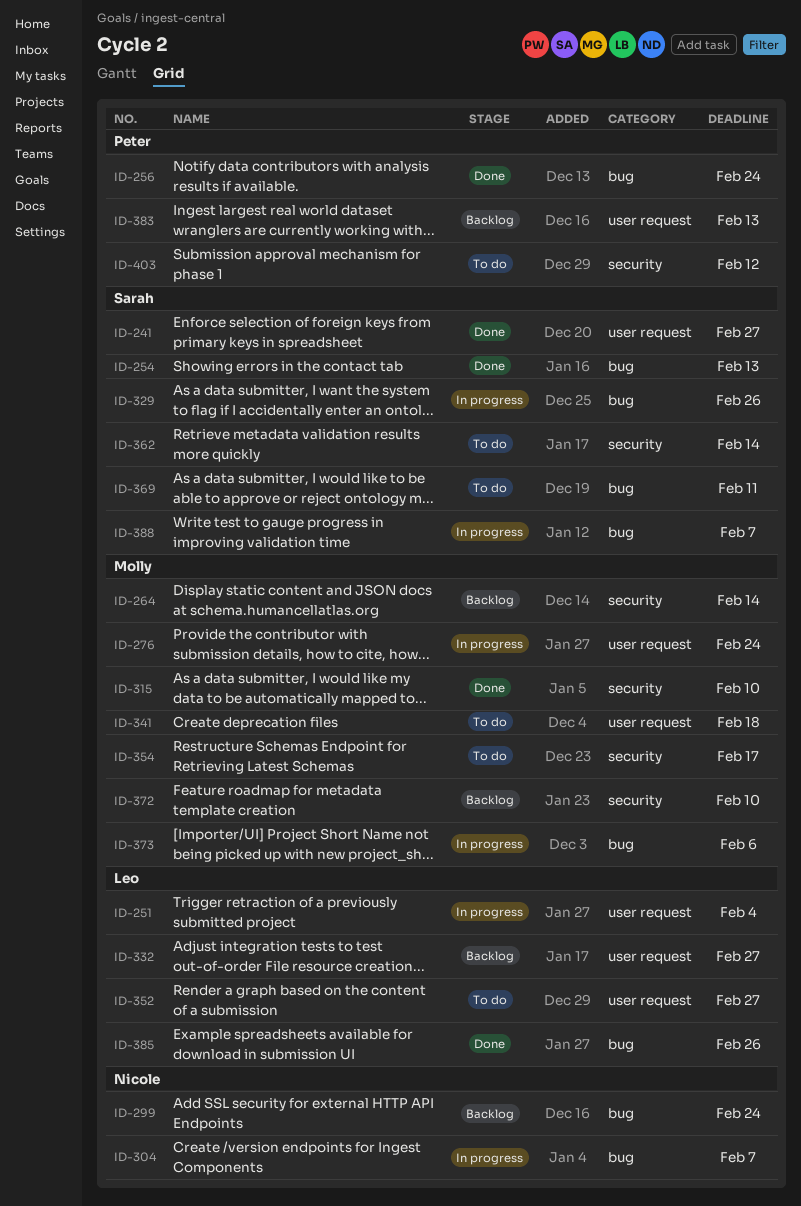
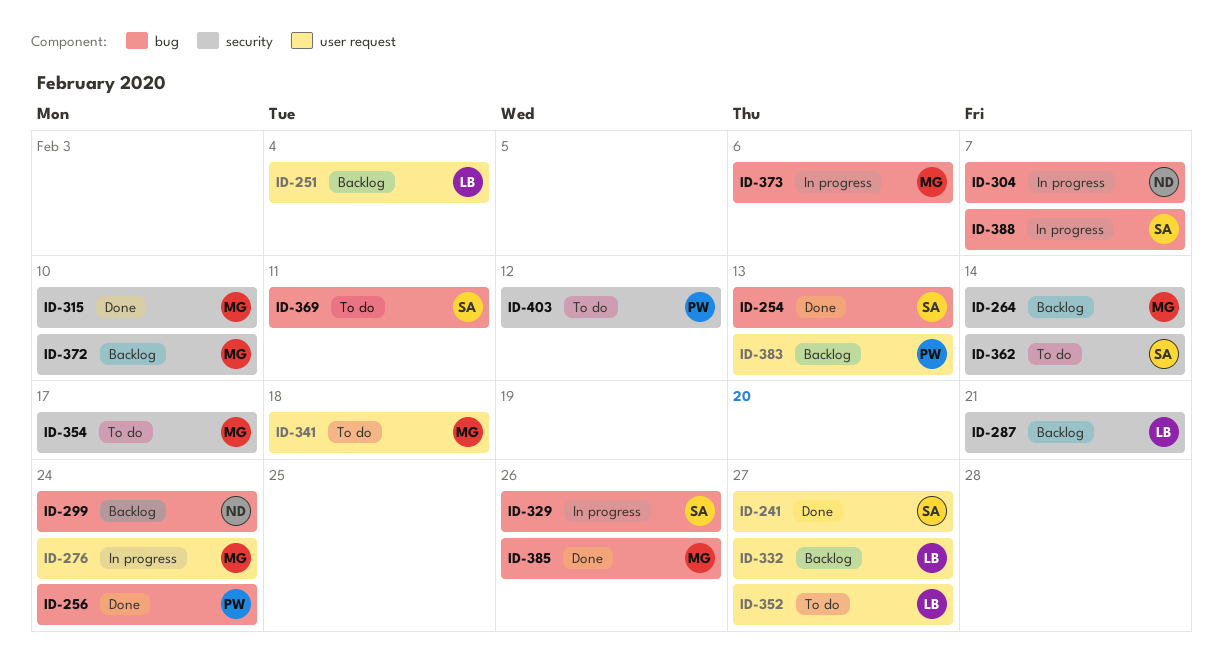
ID-251, status: In progress -> Backlog
ID-287: none -> present
ID-385, owner: Leo -> Molly

